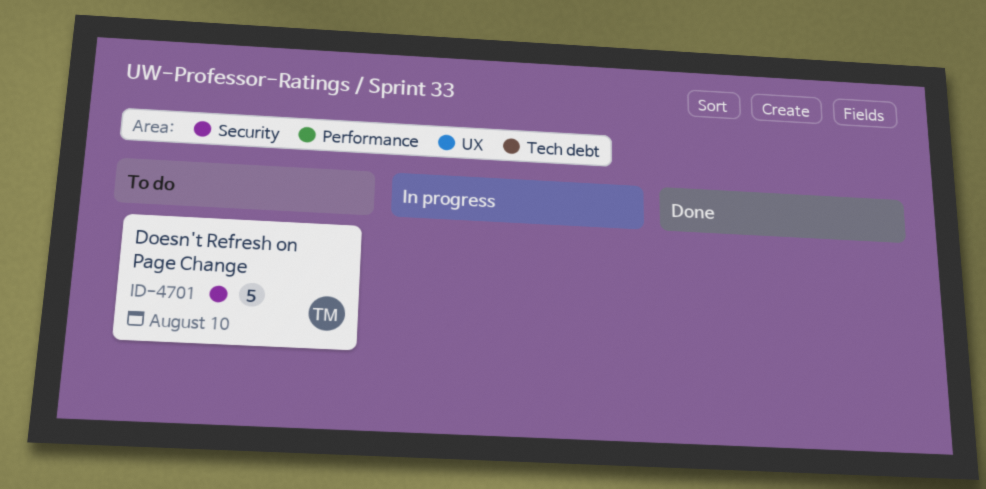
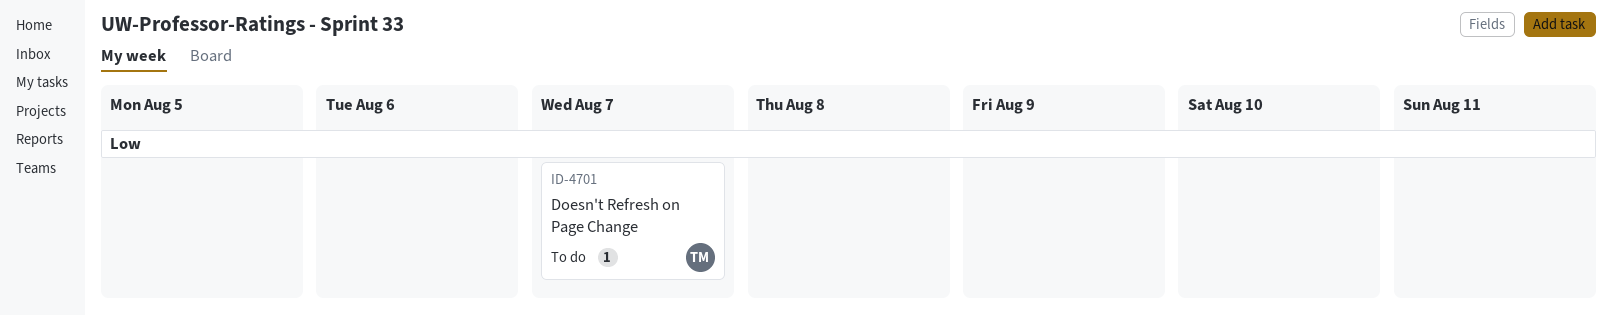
ID-4701, estimate: 5 -> 1
ID-4701, due: Aug 10 -> Aug 7

